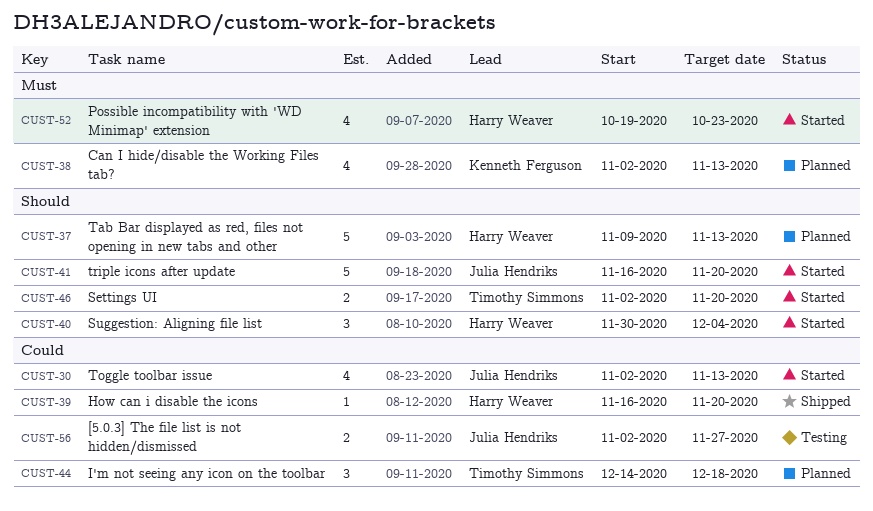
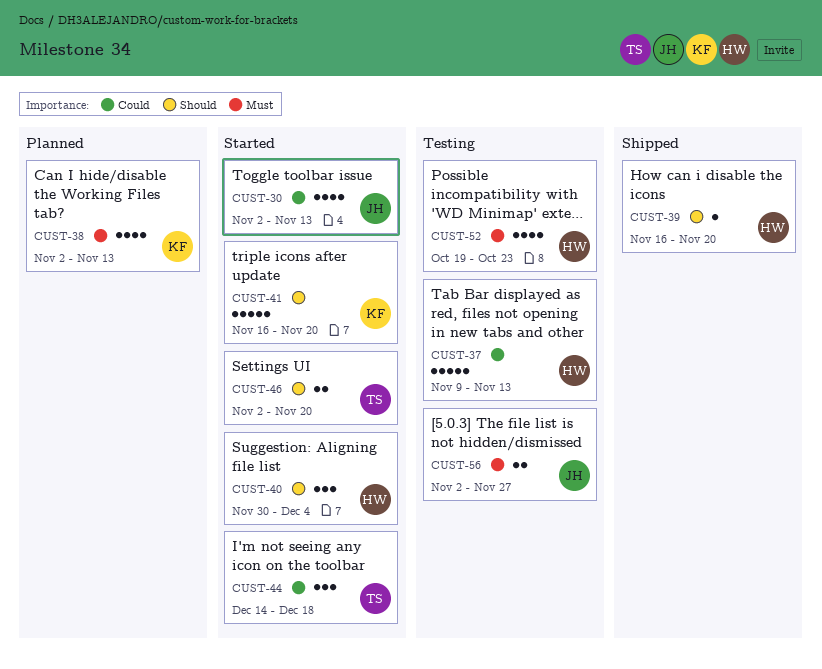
CUST-37, status: Planned -> Testing
CUST-37, priority: Should -> Could
CUST-39, priority: Could -> Should
CUST-41, owner: Julia Hendriks -> Kenneth Ferguson
CUST-44, status: Planned -> Started
CUST-52, status: Started -> Testing
CUST-56, priority: Could -> Must

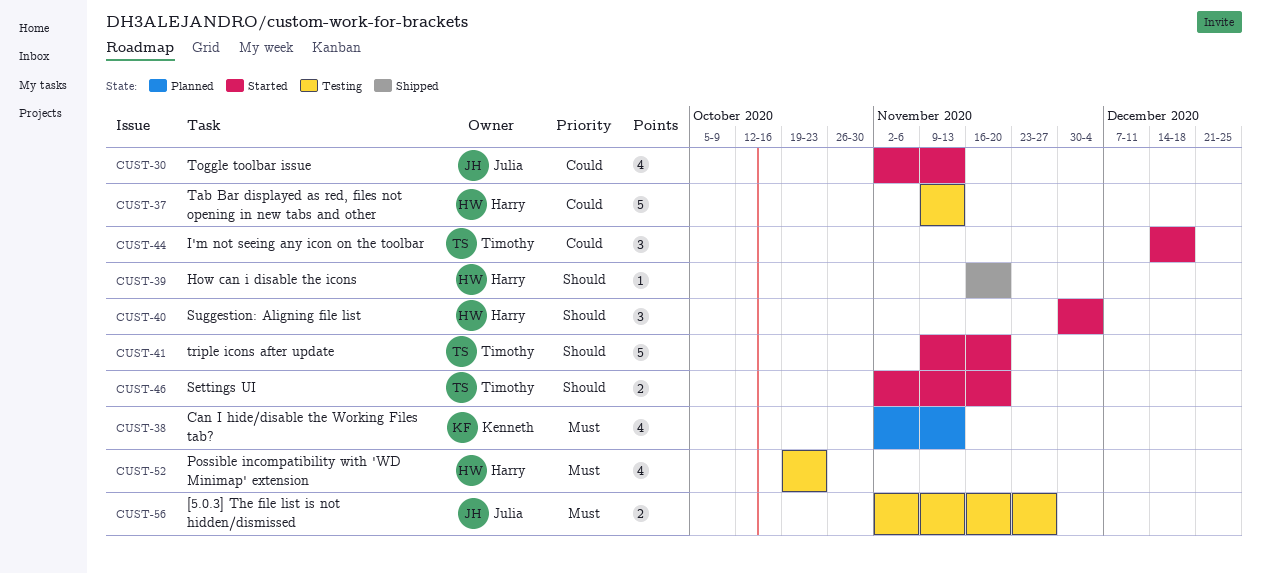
CUST-41, owner: Kenneth -> Timothy
CUST-41, start: Nov 16 -> Nov 9

